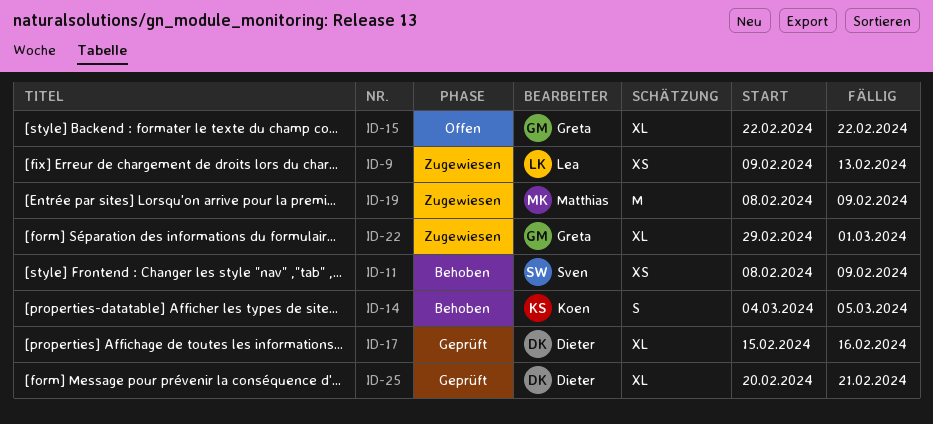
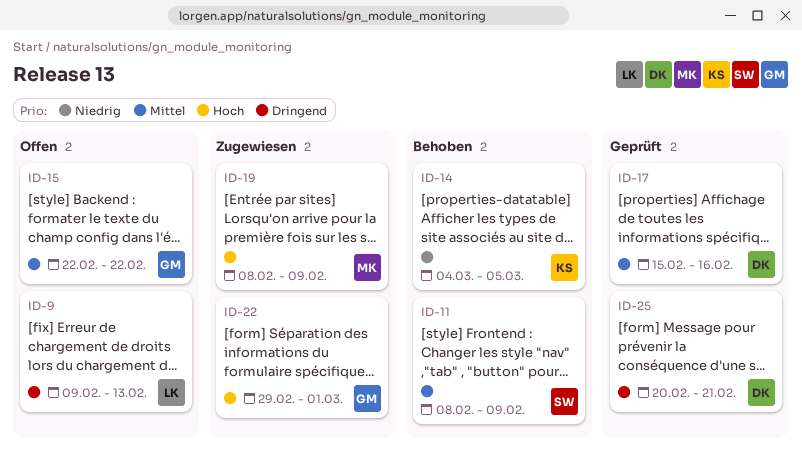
ID-9, status: Zugewiesen -> Offen

